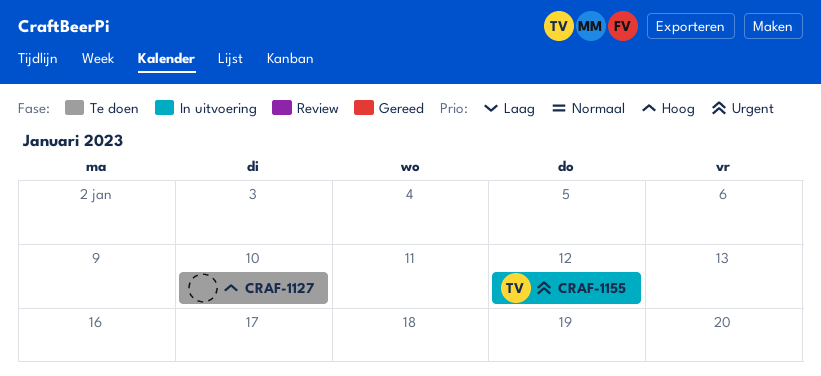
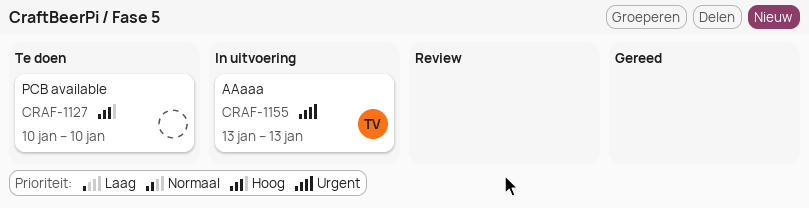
CRAF-1155, start: Jan 12 -> Jan 13
CRAF-1155, due: Jan 12 -> Jan 13

